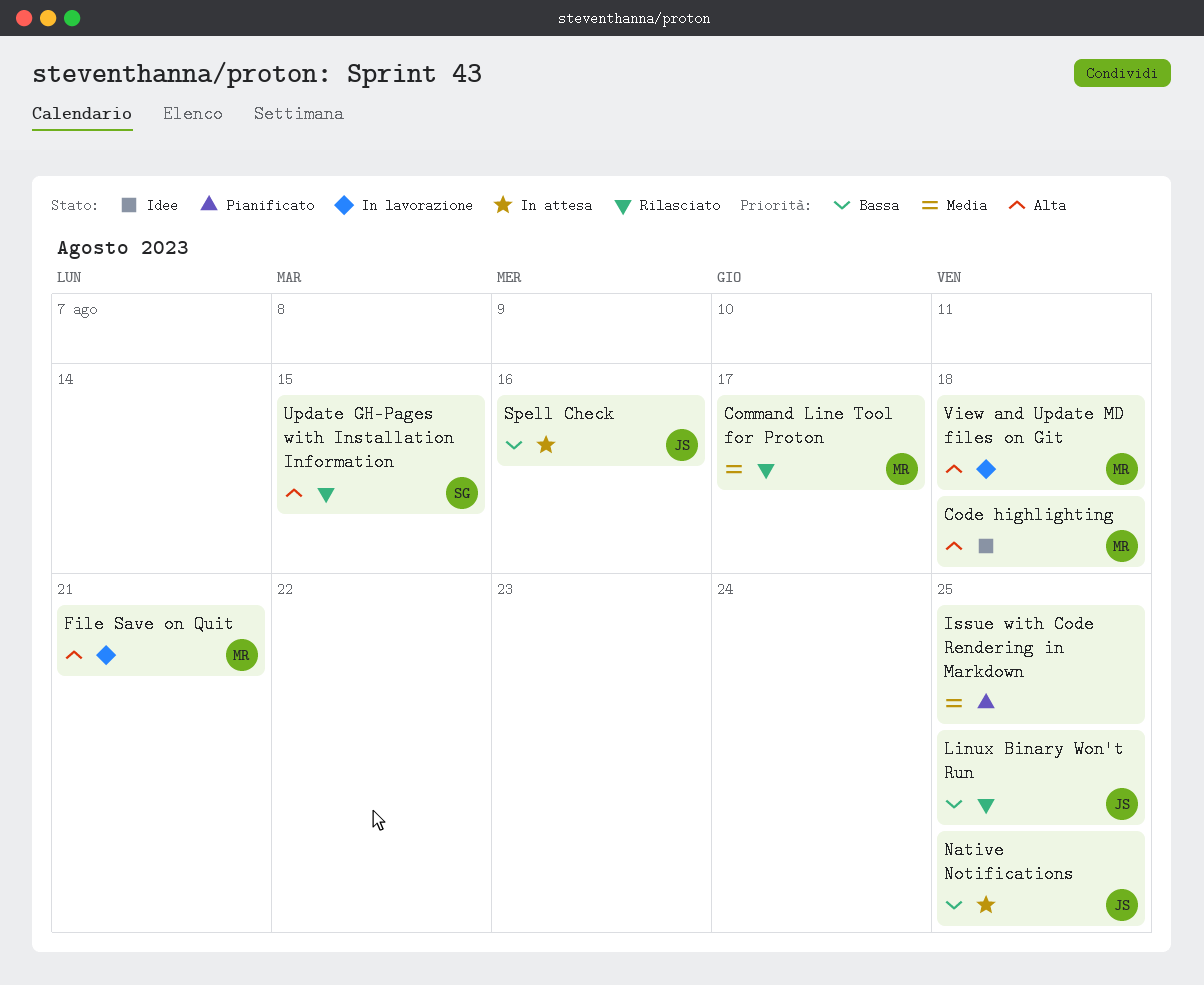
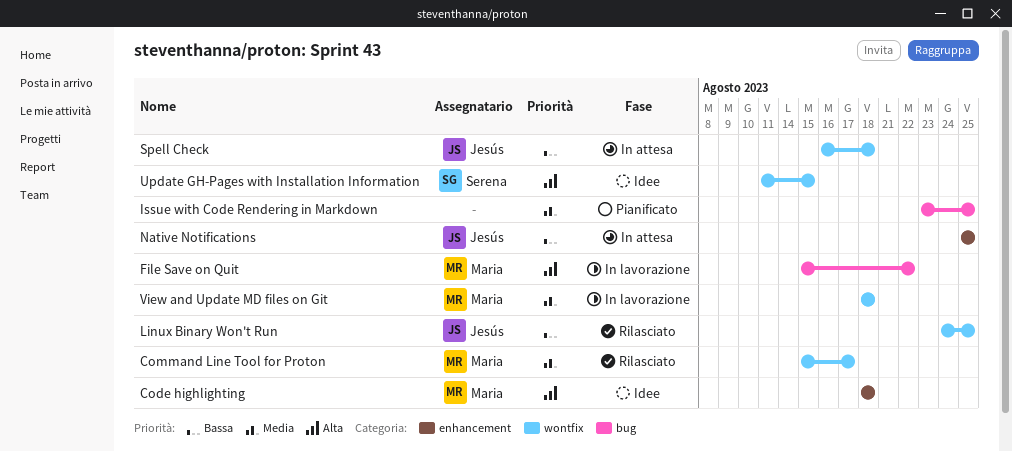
File Save on Quit, due: Aug 21 -> Aug 22
Spell Check, due: Aug 16 -> Aug 18
Update GH-Pages with Installation Information, status: Rilasciato -> Idee
View and Update MD files on Git, priority: Alta -> Media

